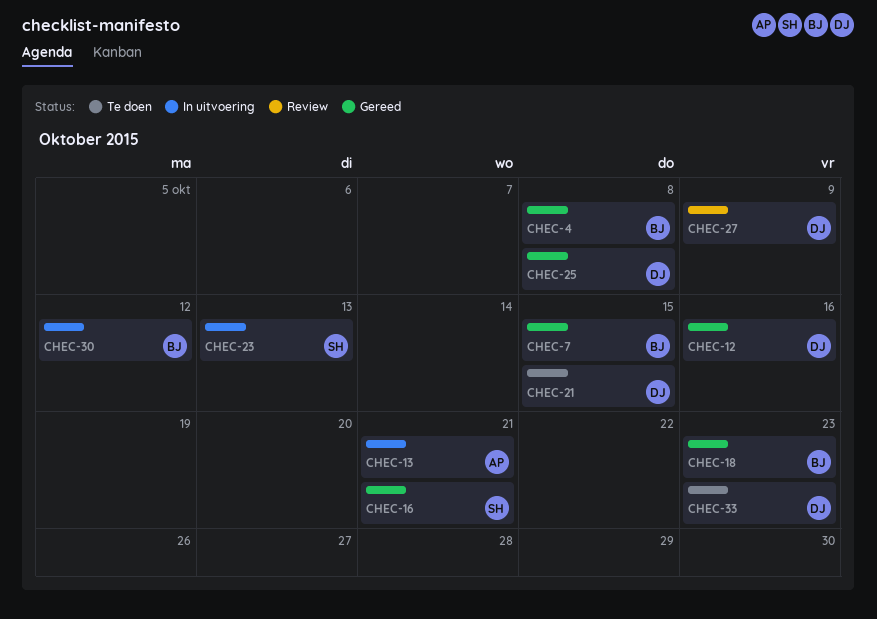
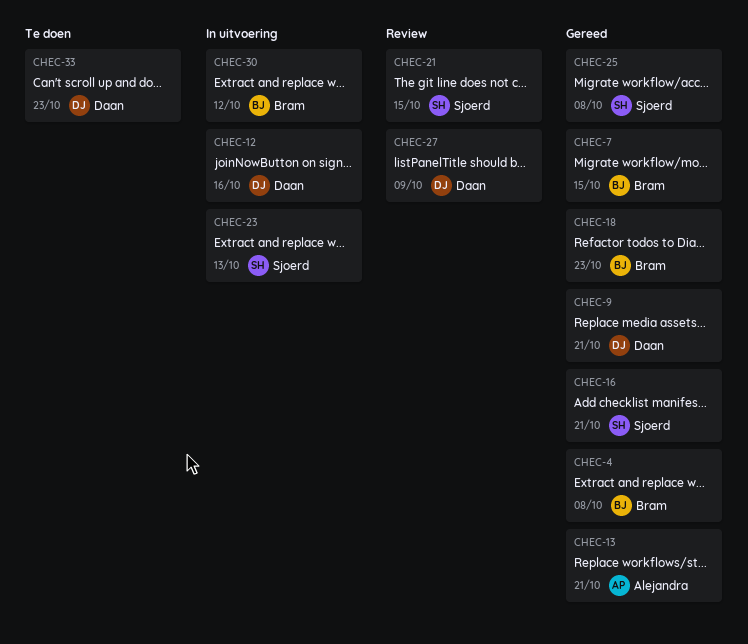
CHEC-9: none -> present
CHEC-12, status: Gereed -> In uitvoering
CHEC-13, status: In uitvoering -> Gereed
CHEC-21, status: Te doen -> Review
CHEC-21, owner: Daan -> Sjoerd
CHEC-25, owner: Daan -> Sjoerd

